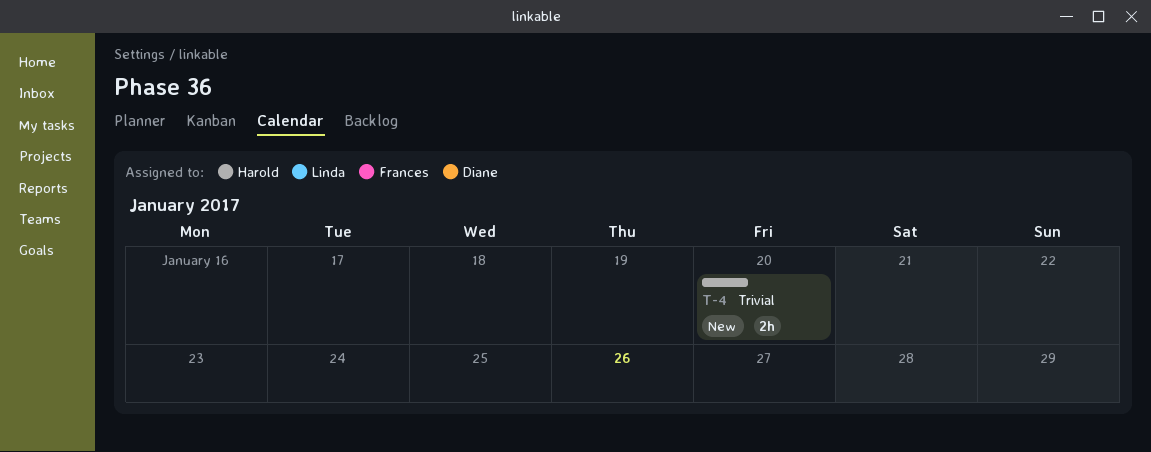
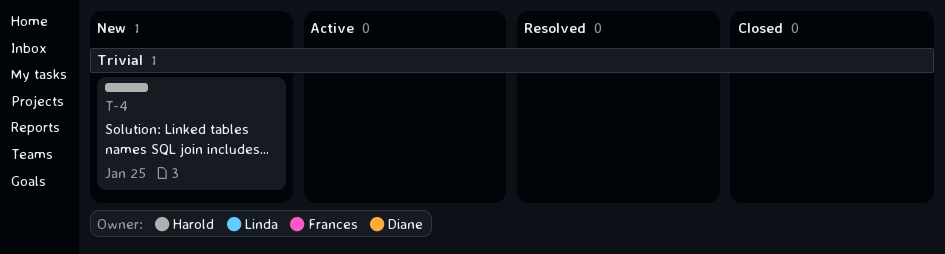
T-4, due: Jan 20 -> Jan 25

